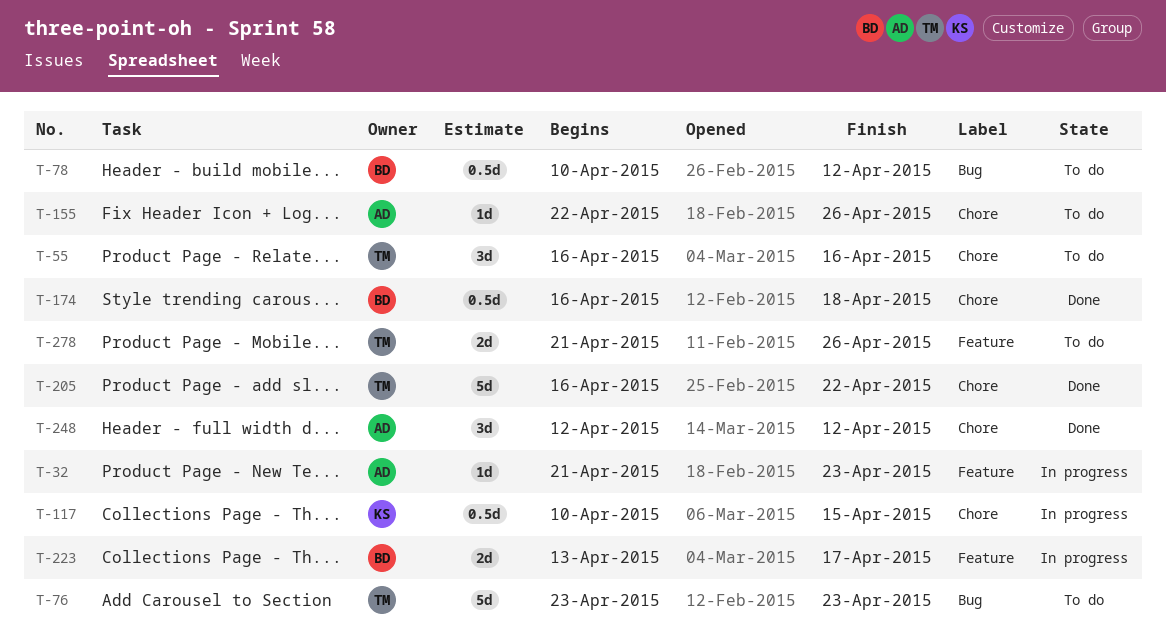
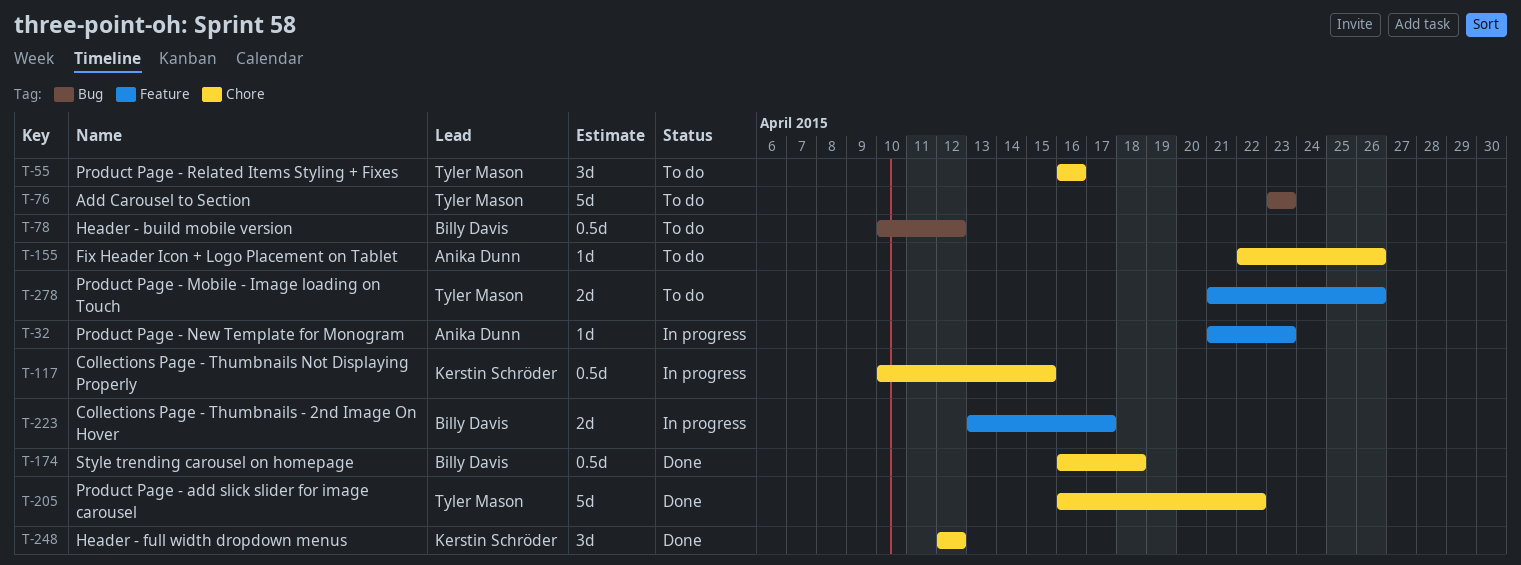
T-248, owner: Anika Dunn -> Kerstin Schröder

